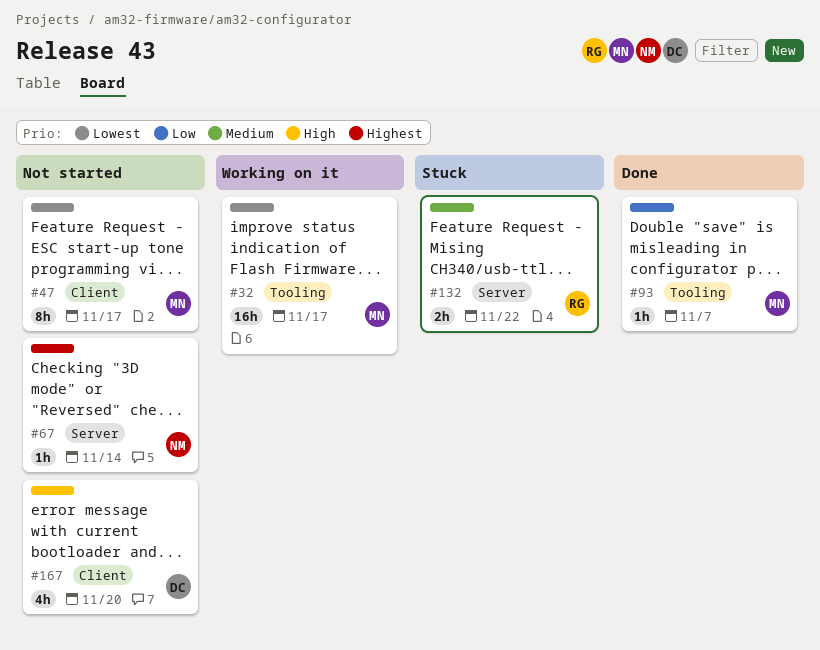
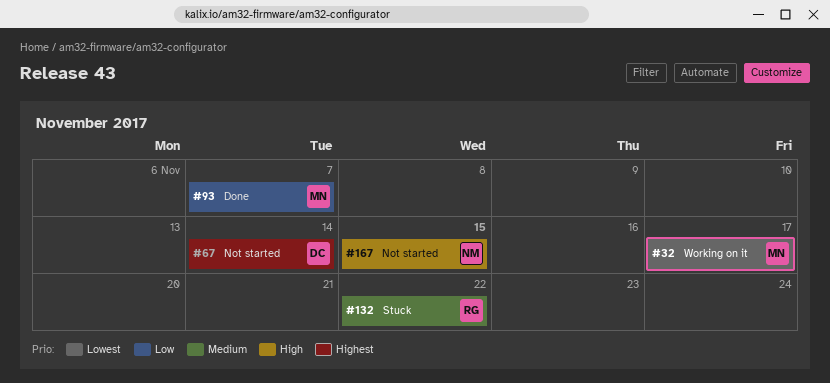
#47: present -> none
#67, owner: NM -> DC
#167, owner: DC -> NM
#167, due: Nov 20 -> Nov 15

